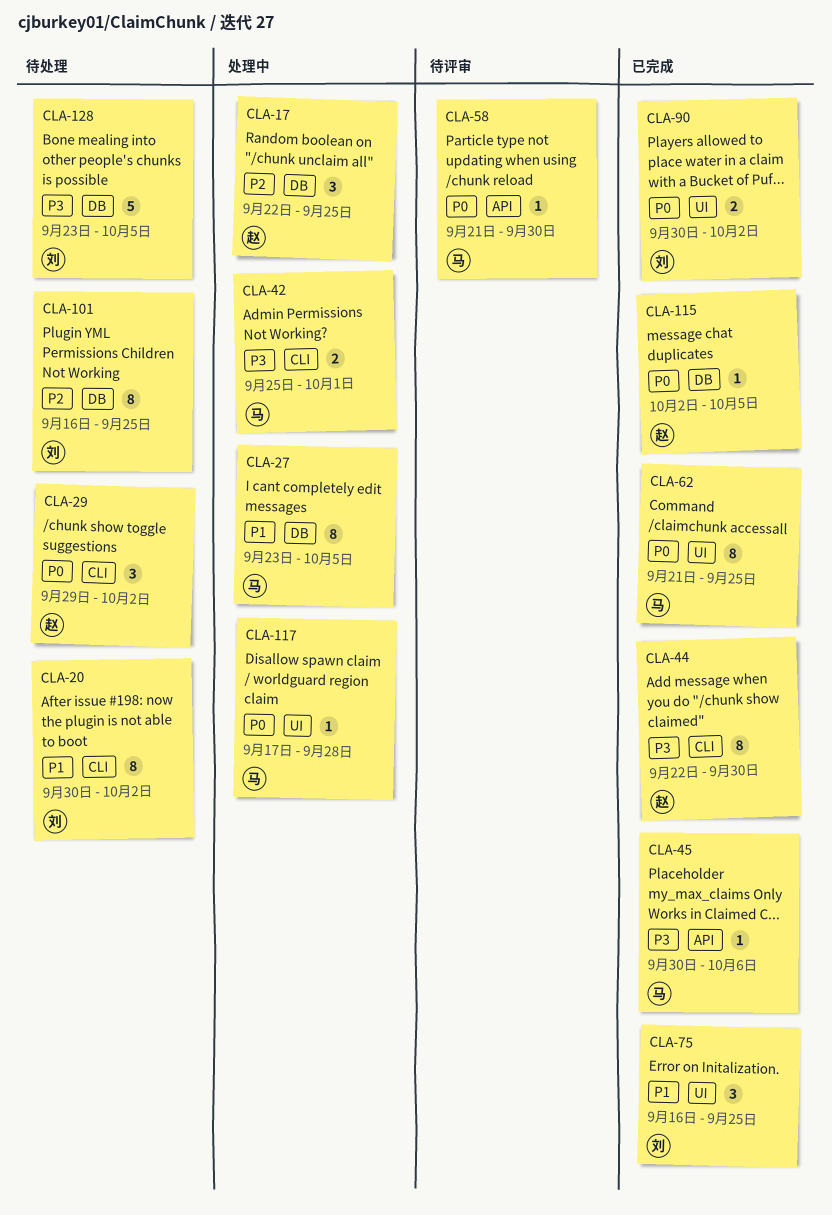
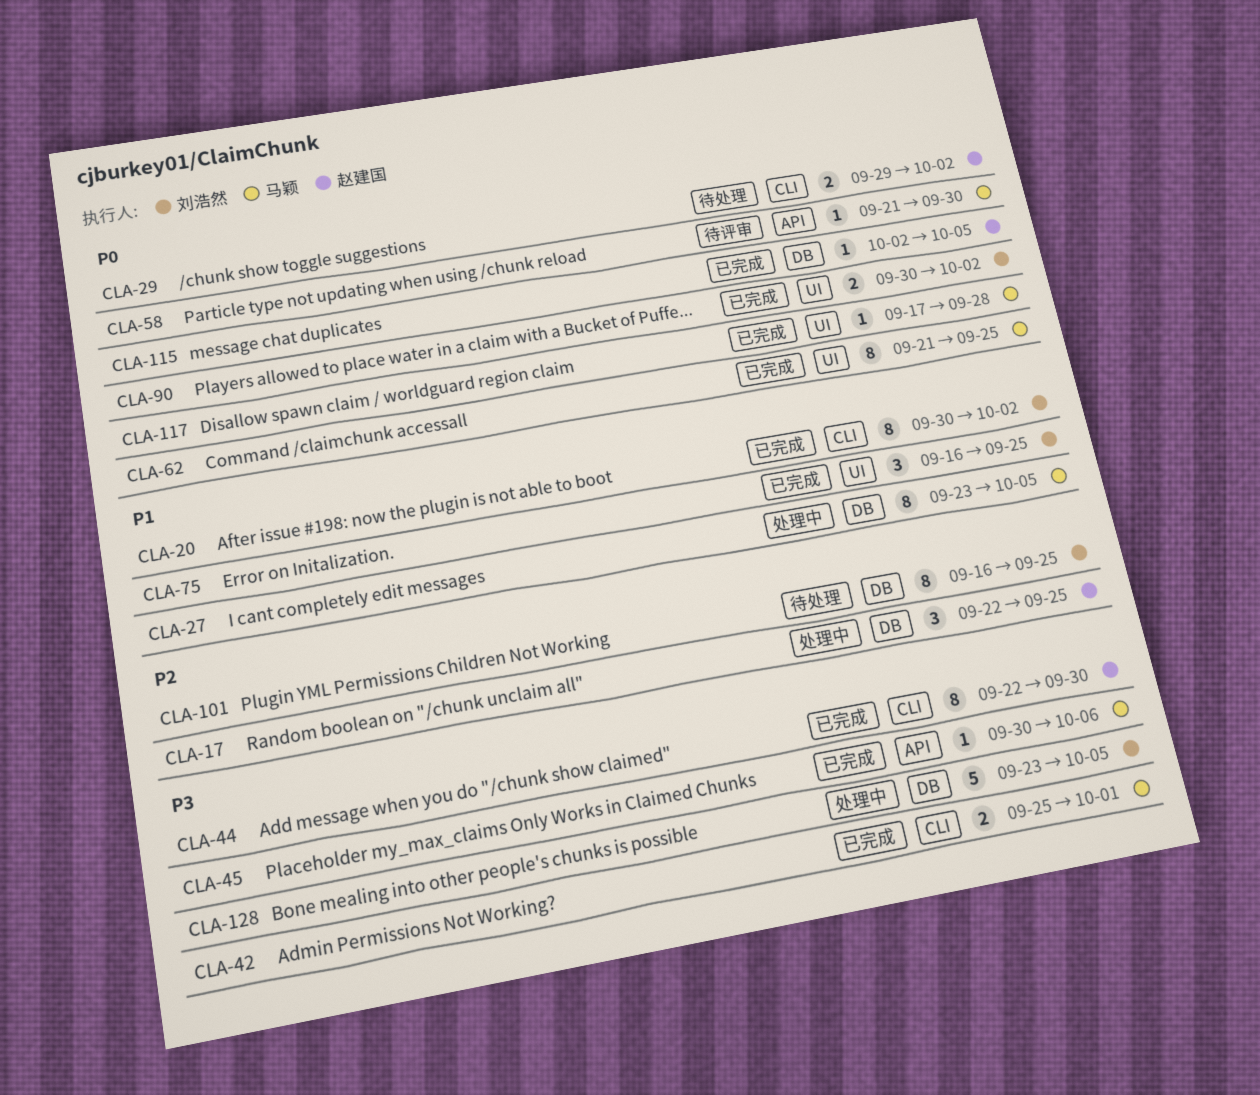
CLA-20, status: 待处理 -> 已完成
CLA-29, estimate: 3 -> 2
CLA-42, status: 处理中 -> 已完成
CLA-117, status: 处理中 -> 已完成
CLA-128, status: 待处理 -> 处理中

